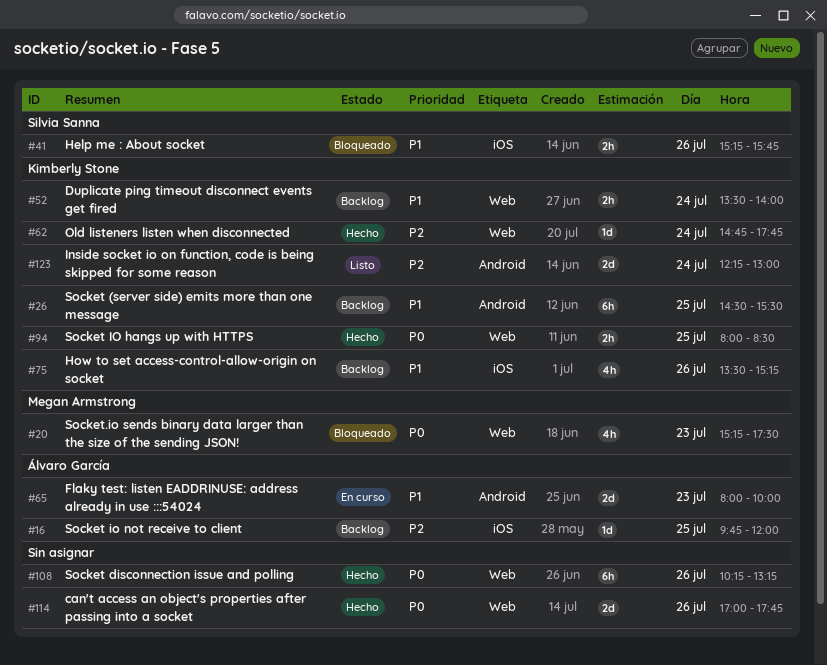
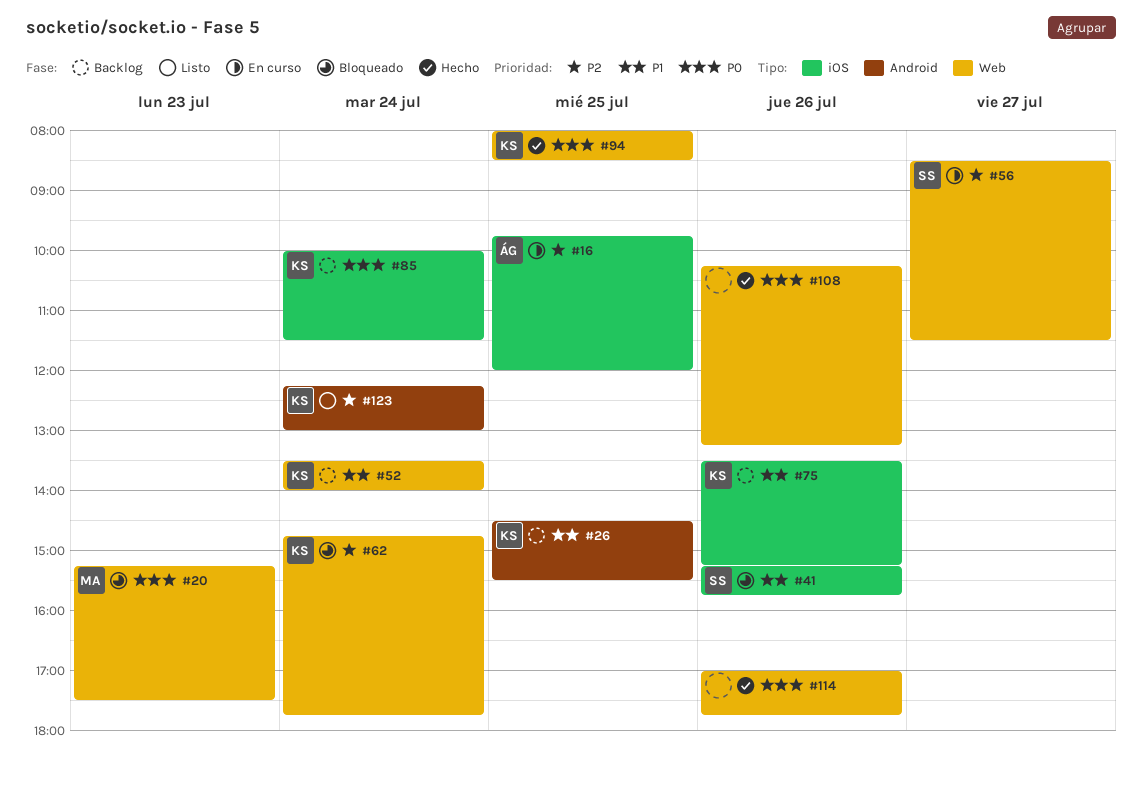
#16, status: Backlog -> En curso
#56: none -> present
#62, status: Hecho -> Bloqueado
#65: present -> none
#85: none -> present

